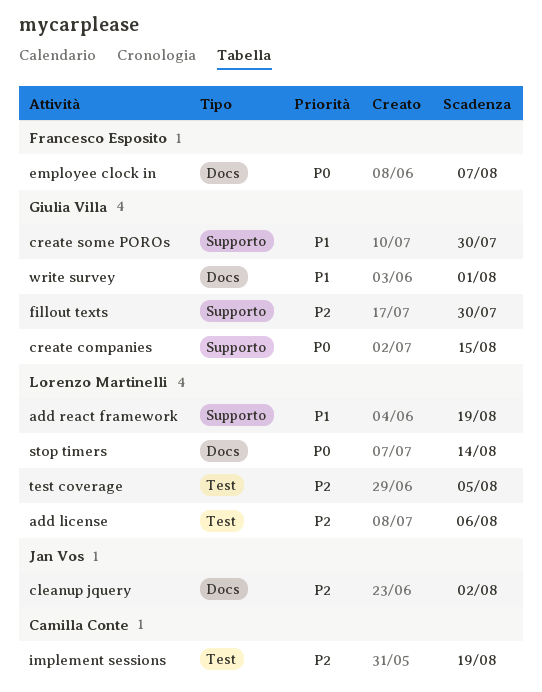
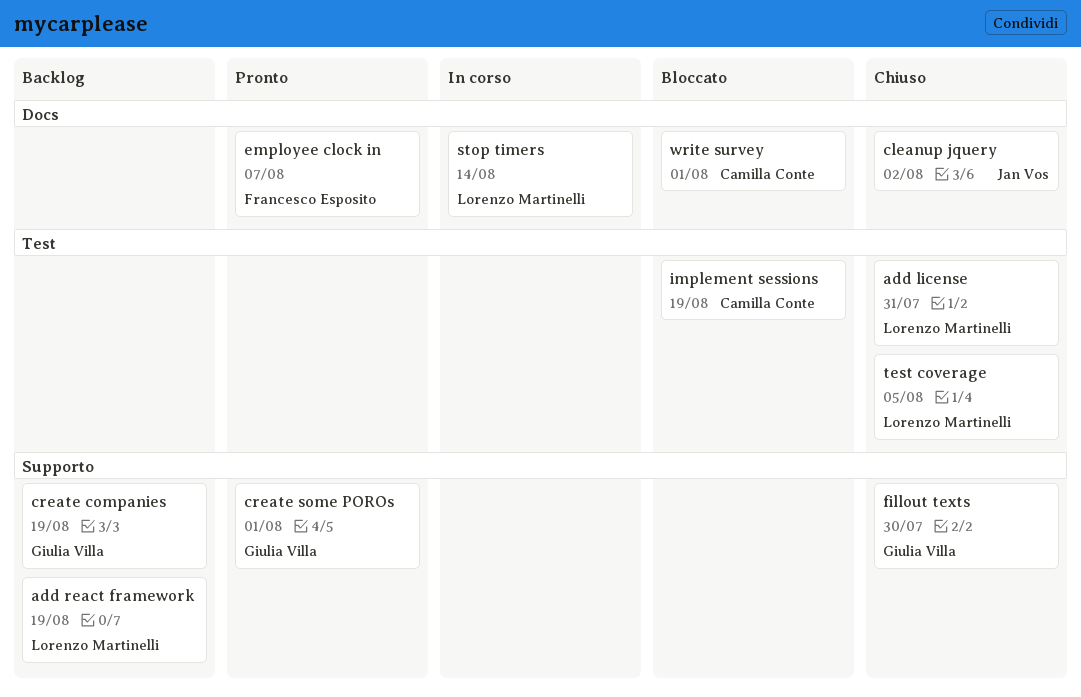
add license, due: Aug 6 -> Jul 31
create companies, due: Aug 15 -> Aug 19
create some POROs, due: Jul 30 -> Aug 1
write survey, owner: Giulia Villa -> Camilla Conte

